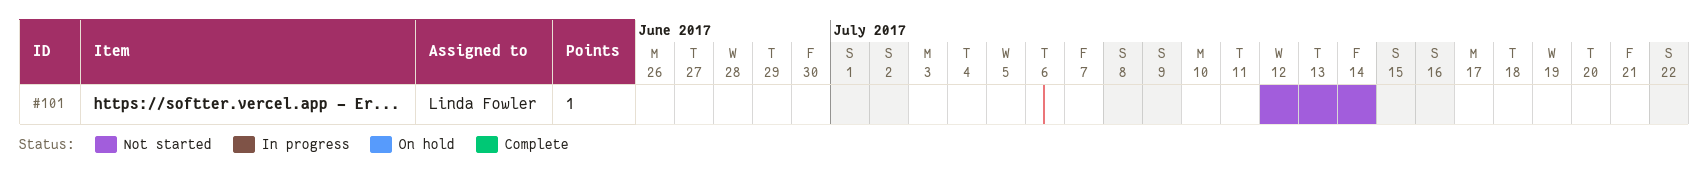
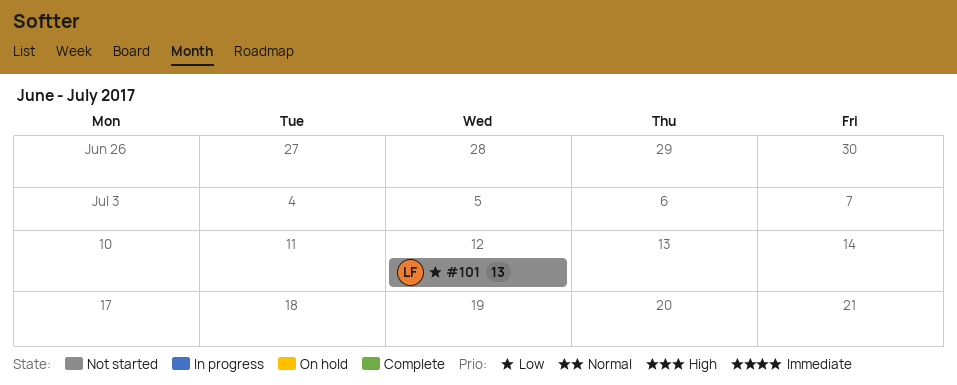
#101, estimate: 1 -> 13
#101, due: Jul 14 -> Jul 12

